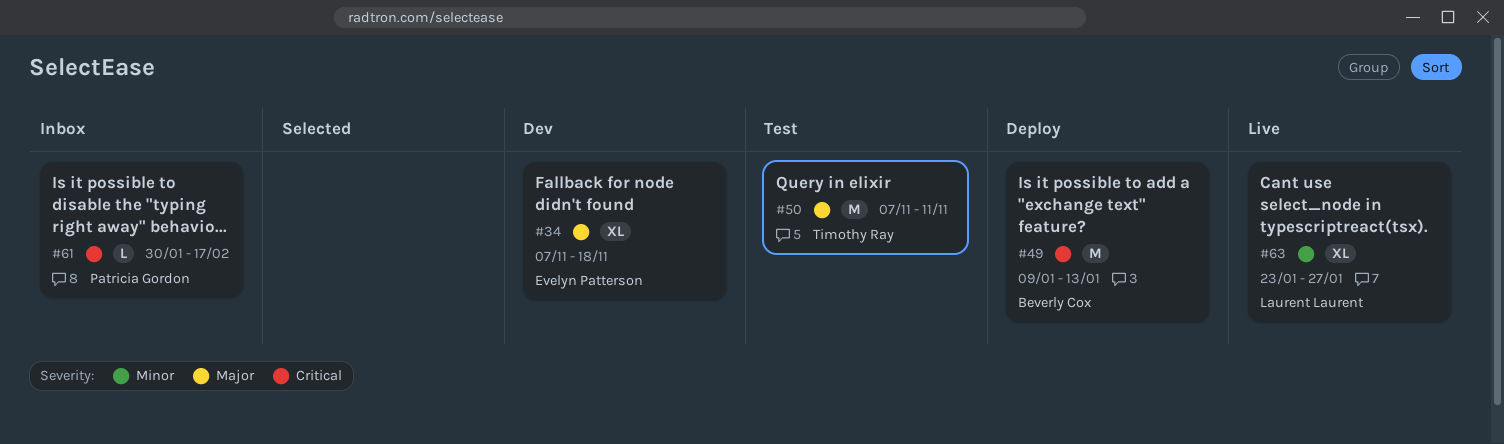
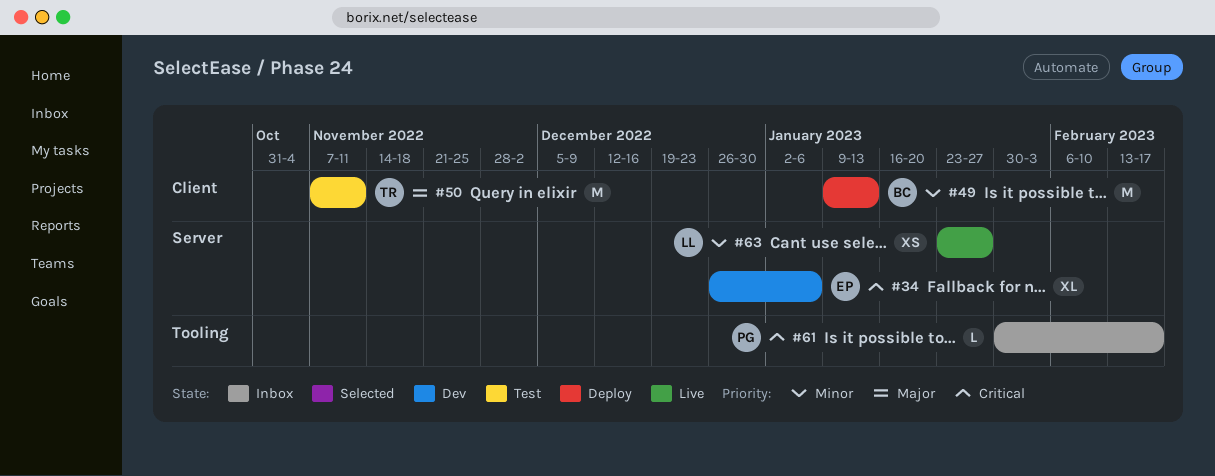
#34, priority: Major -> Critical
#34, start: Nov 7 -> Dec 26
#34, due: Nov 18 -> Jan 6
#49, priority: Critical -> Minor
#63, estimate: XL -> XS

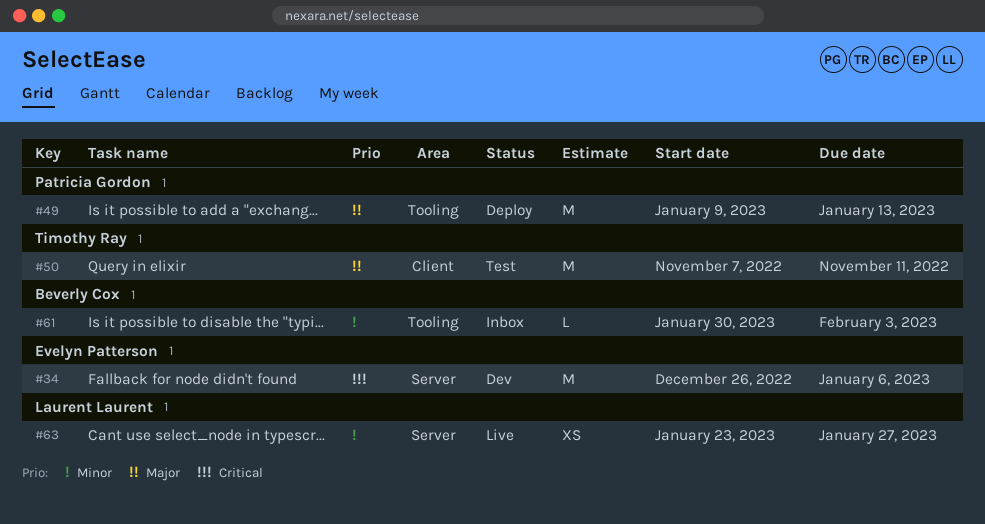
#34, estimate: XL -> M
#49, owner: Beverly Cox -> Patricia Gordon
#49, priority: Minor -> Major
#49, label: Client -> Tooling
#61, owner: Patricia Gordon -> Beverly Cox
#61, priority: Critical -> Minor
#61, due: Feb 17 -> Feb 3

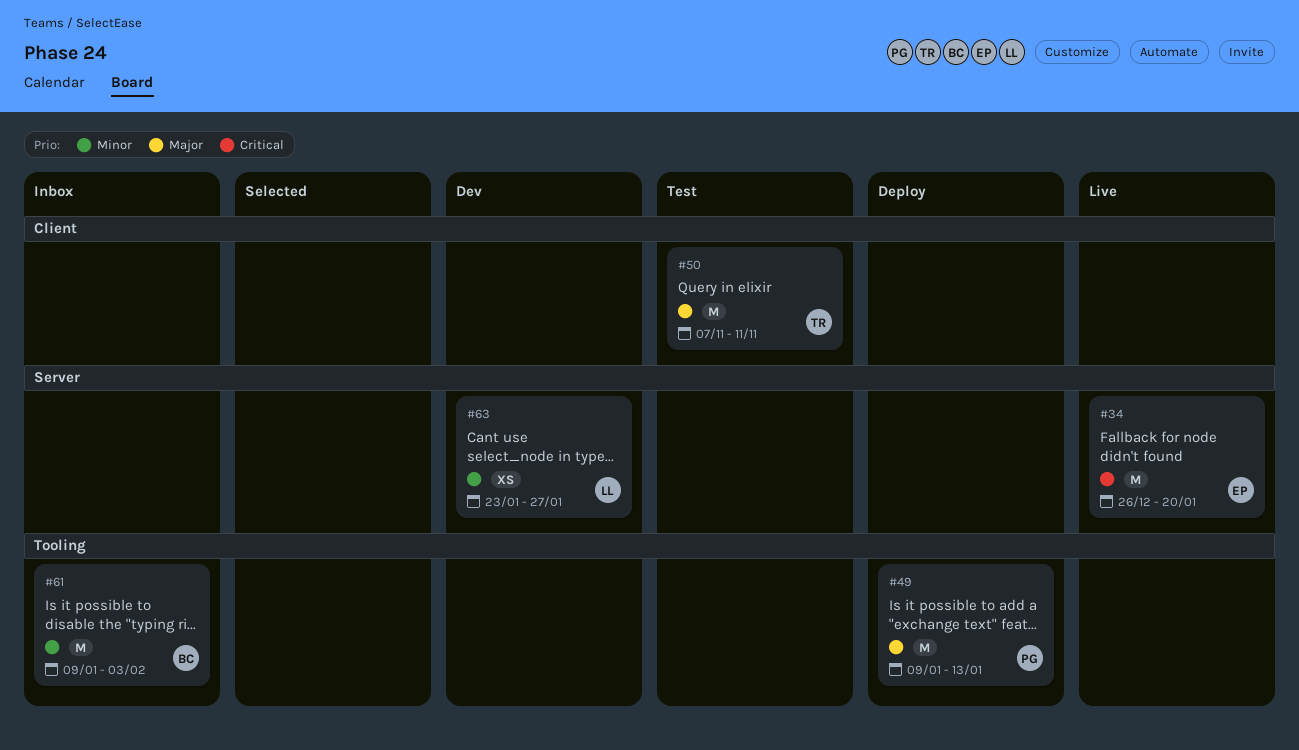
#34, status: Dev -> Live
#34, due: Jan 6 -> Jan 20
#61, estimate: L -> M
#61, start: Jan 30 -> Jan 9
#63, status: Live -> Dev

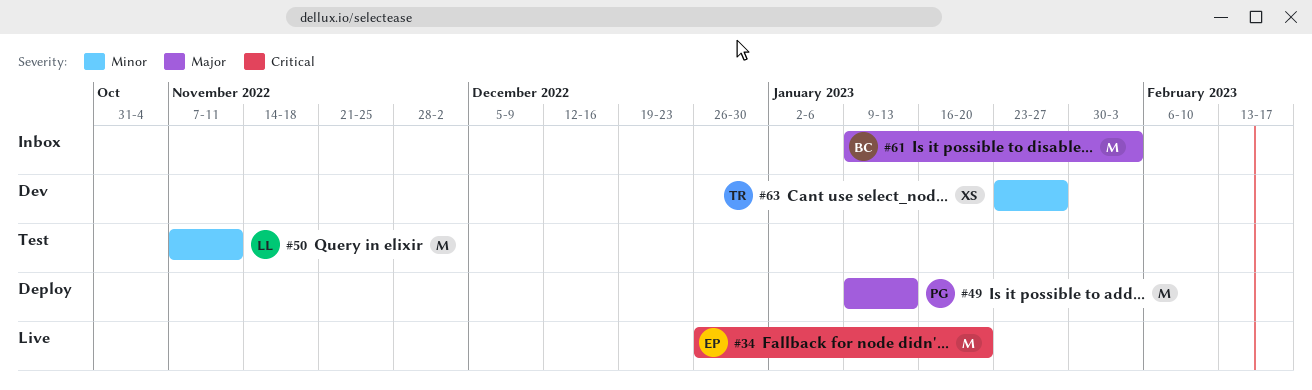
#50, owner: TR -> LL
#50, priority: Major -> Minor
#61, priority: Minor -> Major
#63, owner: LL -> TR

